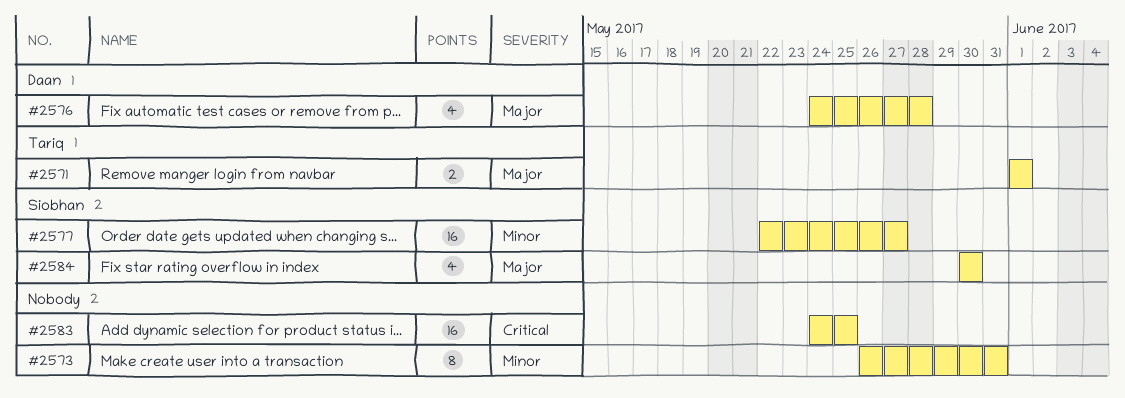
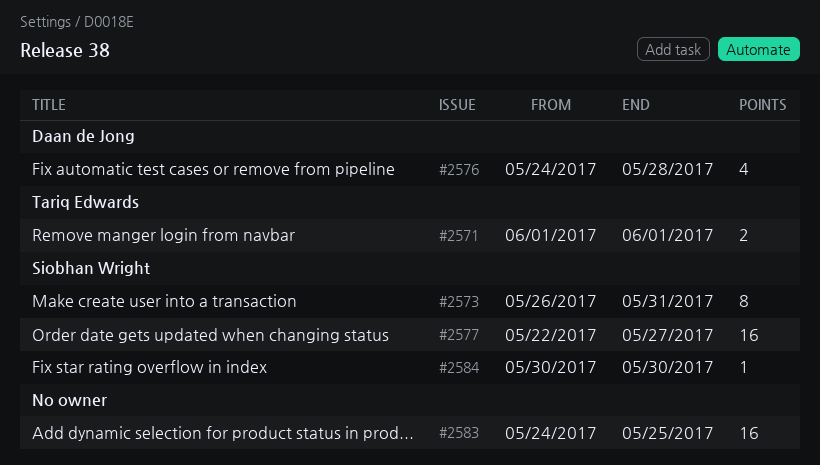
#2573, owner: none -> Siobhan Wright
#2584, estimate: 4 -> 1

